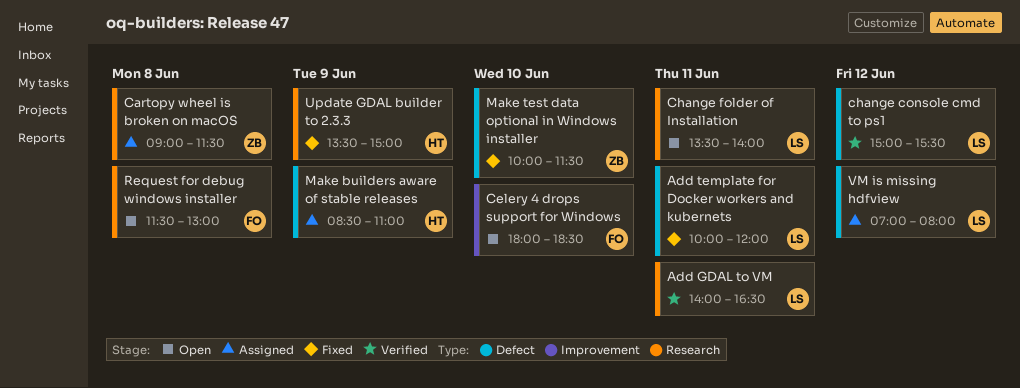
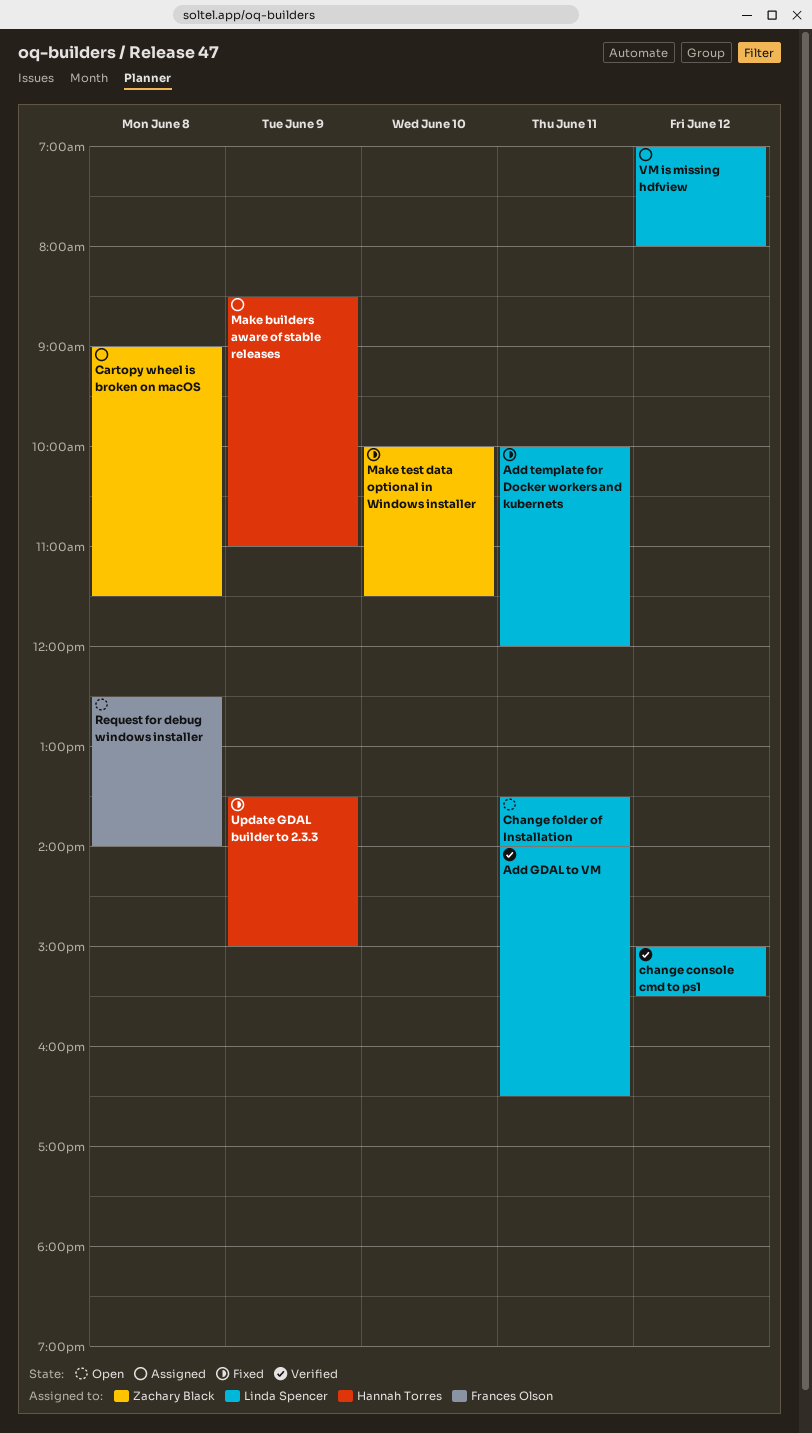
Celery 4 drops support for Windows: present -> none
Request for debug windows installer, begins: 11:30 -> 12:30
Request for debug windows installer, ends: 13:00 -> 14:00

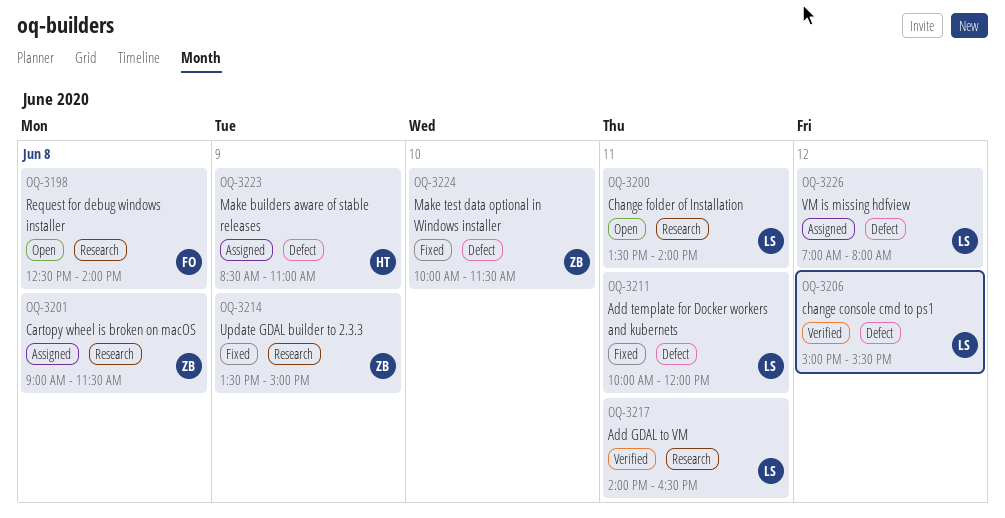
Update GDAL builder to 2.3.3, owner: Hannah Torres -> Zachary Black

